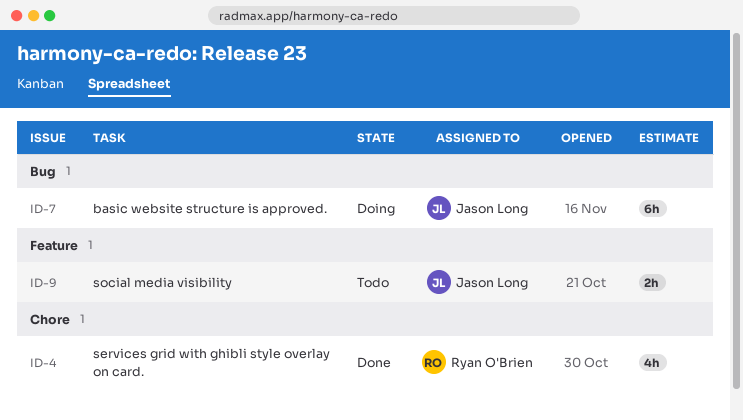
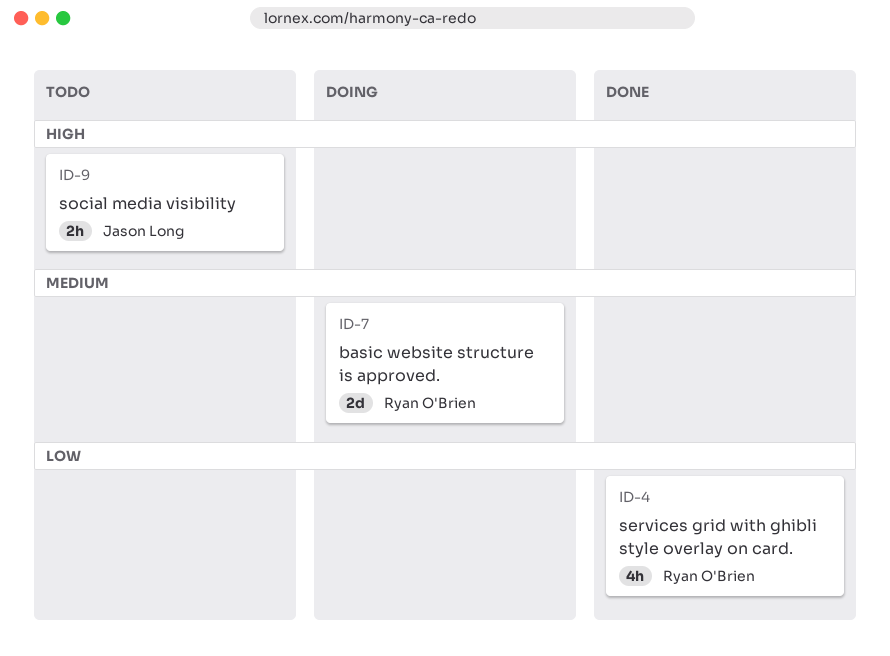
ID-7, owner: Jason Long -> Ryan O'Brien
ID-7, estimate: 6h -> 2d

